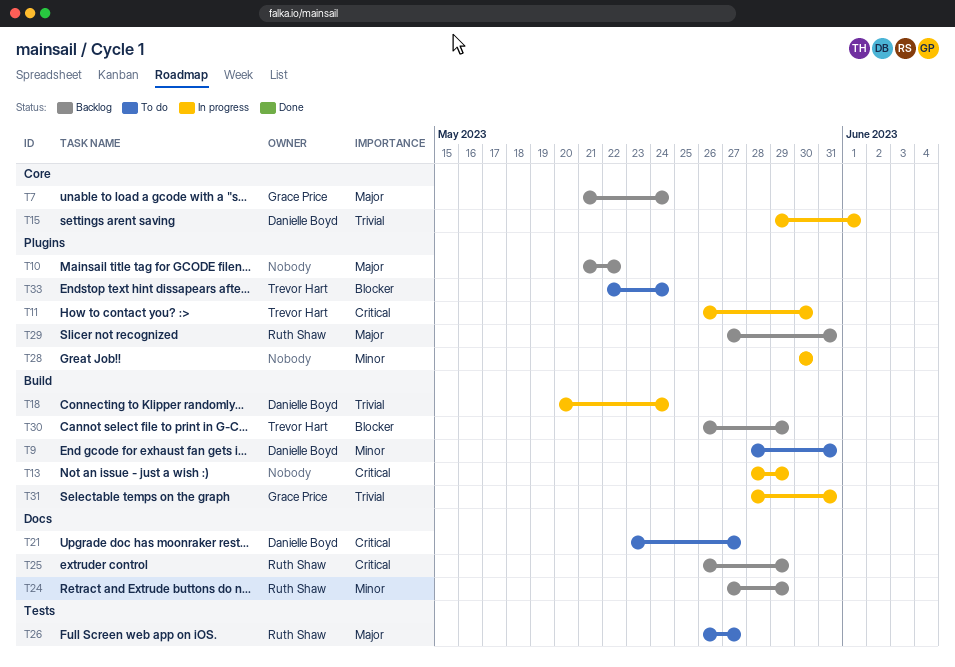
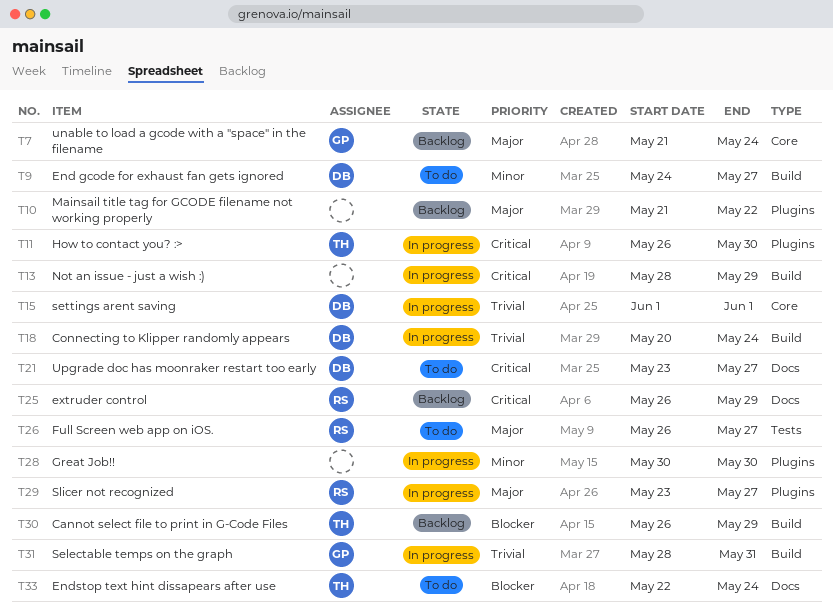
T9, start: May 28 -> May 24
T9, due: May 31 -> May 27
T15, start: May 29 -> Jun 1
T24: present -> none
T29, status: Backlog -> In progress
T29, start: May 27 -> May 23
T29, due: May 31 -> May 27
T33, label: Plugins -> Docs

